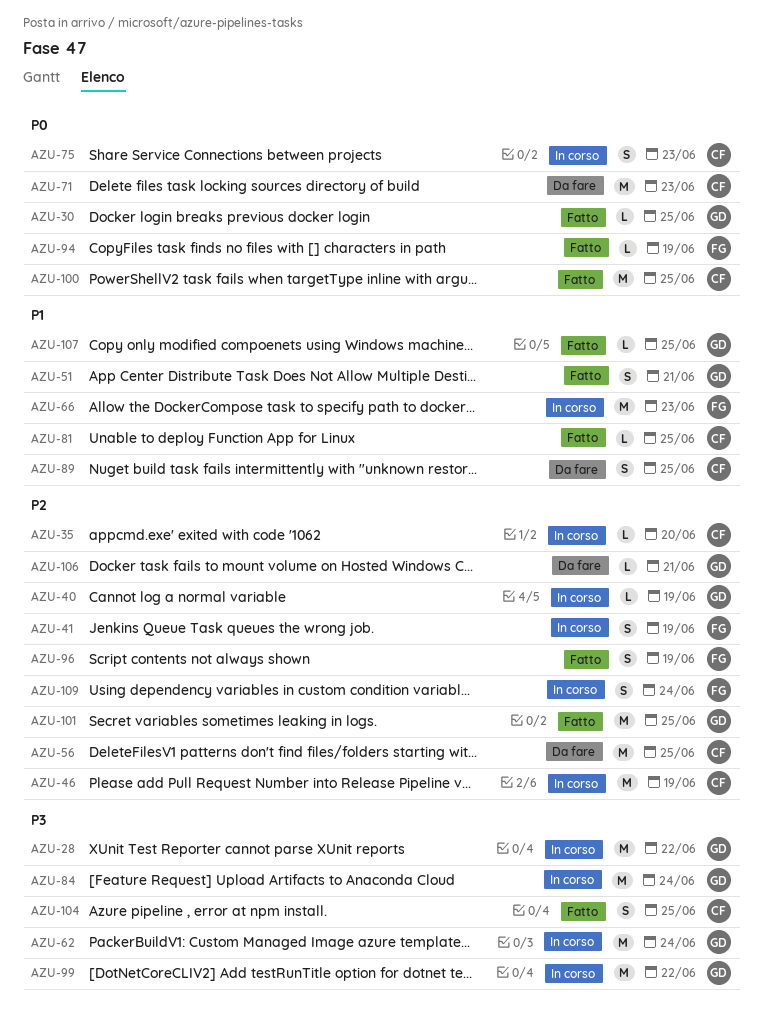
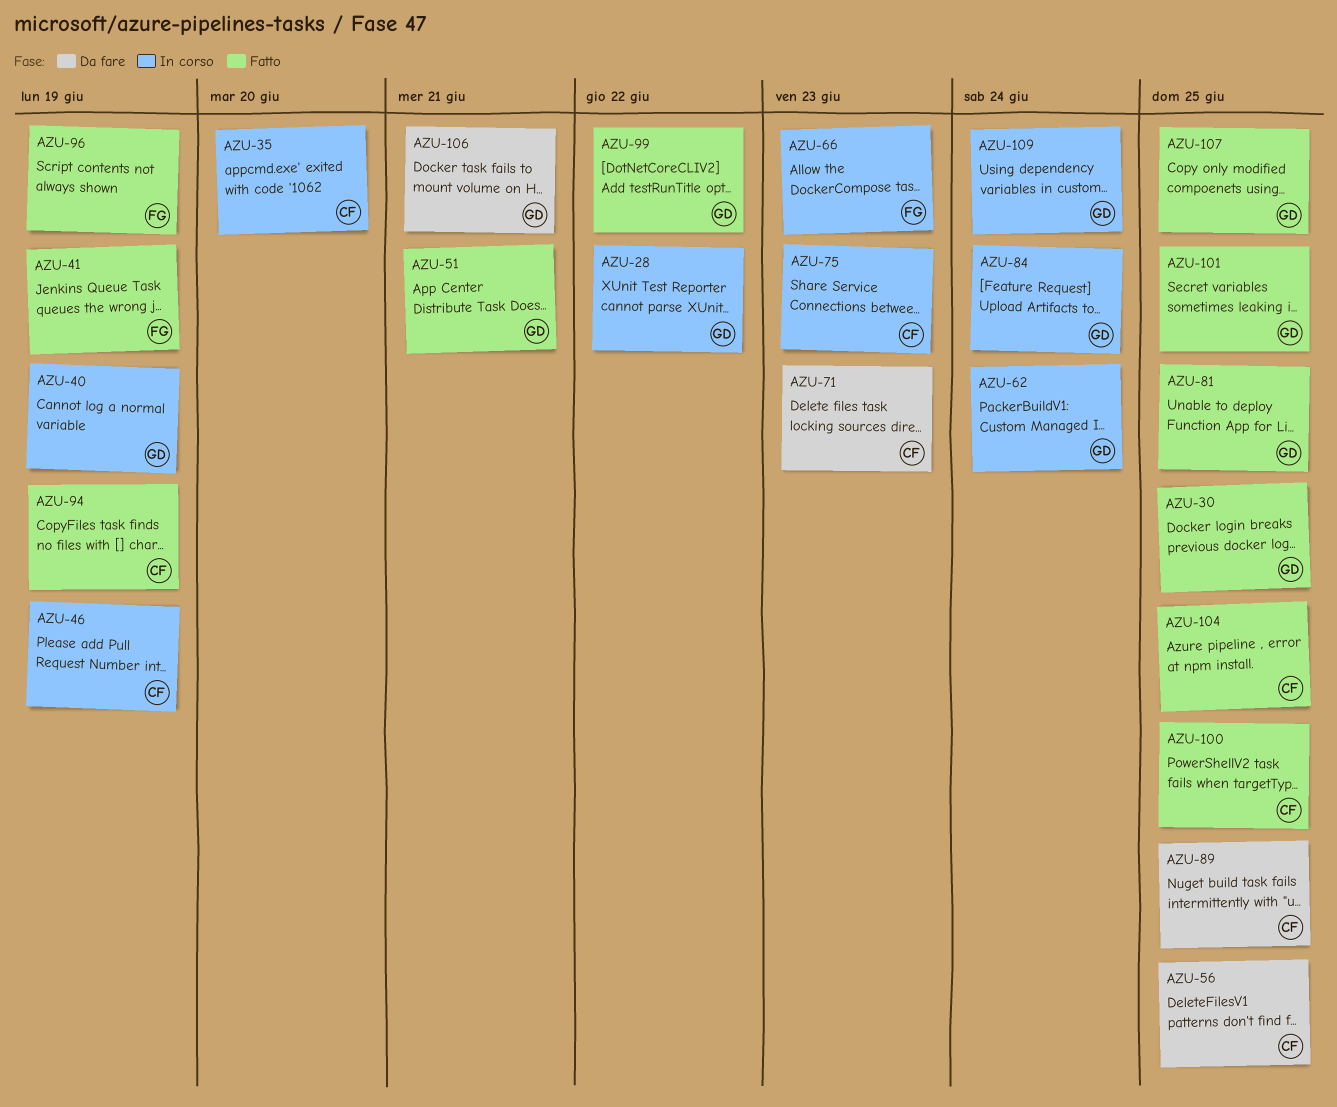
AZU-41, status: In corso -> Fatto
AZU-81, owner: CF -> GD
AZU-94, owner: FG -> CF
AZU-99, status: In corso -> Fatto
AZU-109, owner: FG -> GD

